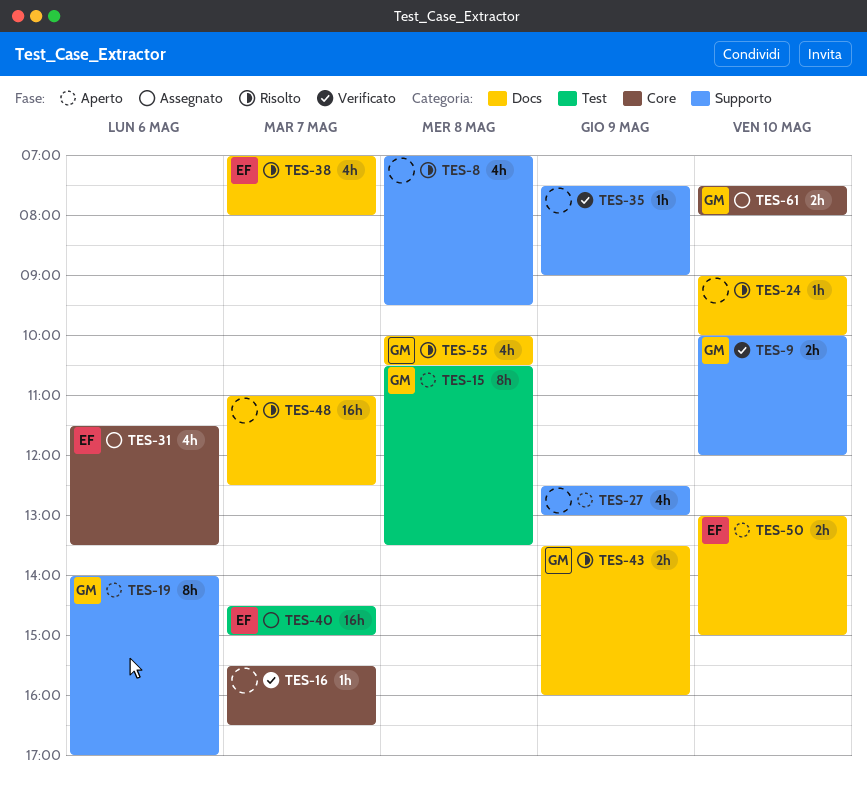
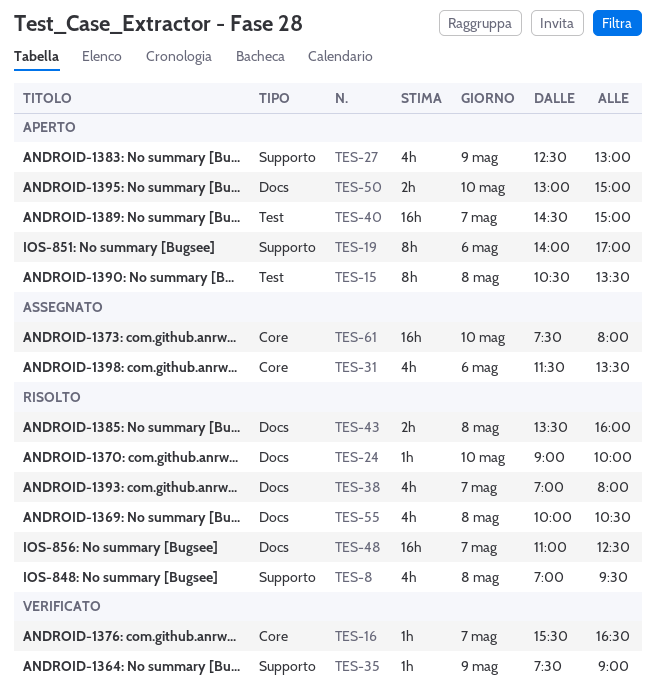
TES-9: present -> none
TES-40, status: Assegnato -> Aperto
TES-43, day: May 9 -> May 8
TES-61, estimate: 2h -> 16h

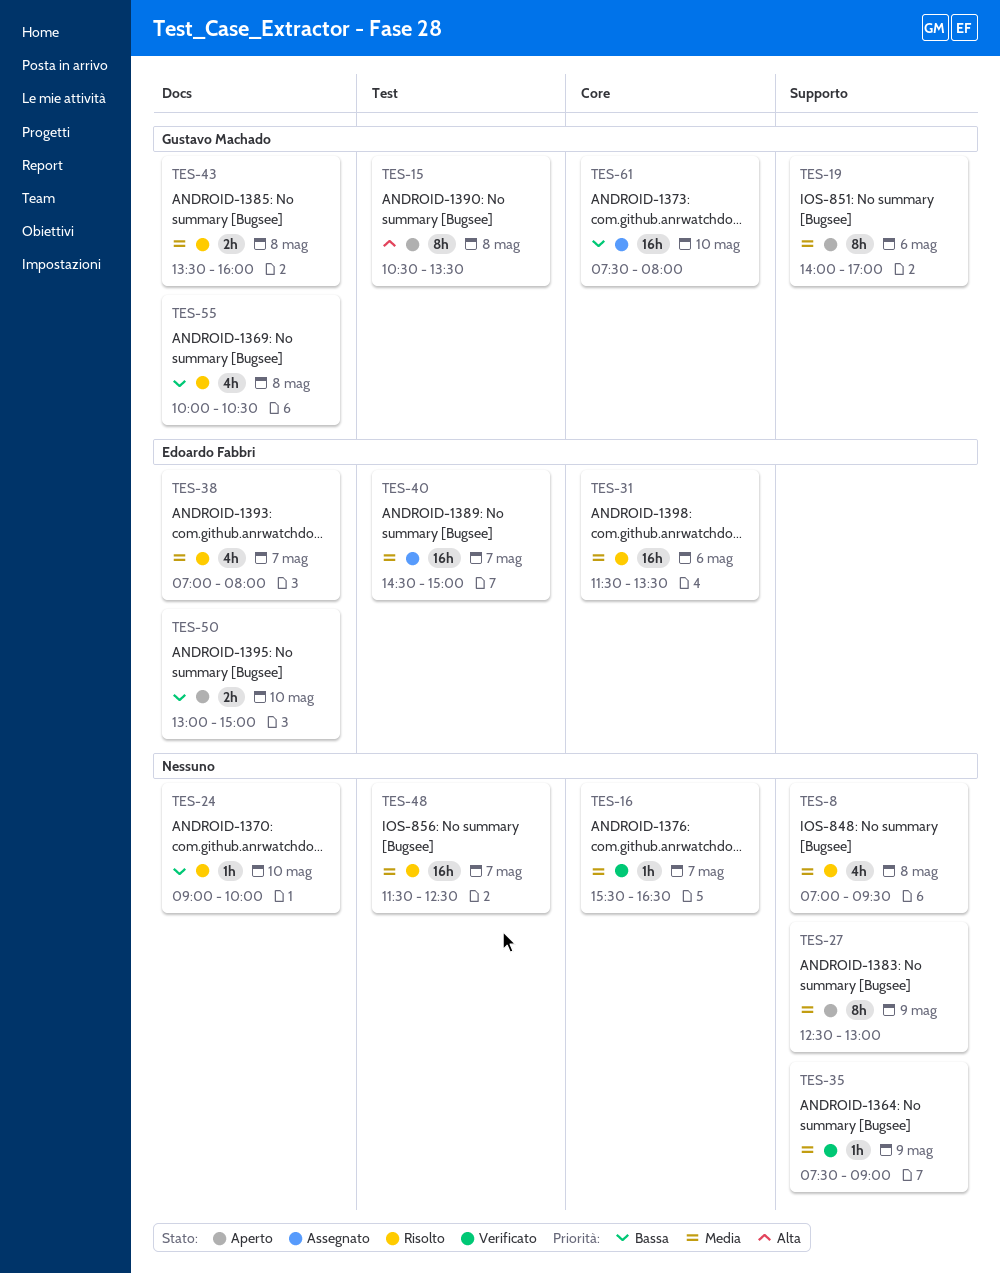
TES-27, estimate: 4h -> 8h
TES-31, status: Assegnato -> Risolto
TES-31, estimate: 4h -> 16h
TES-40, status: Aperto -> Assegnato
TES-48, label: Docs -> Test
TES-48, begins: 11:00 -> 11:30

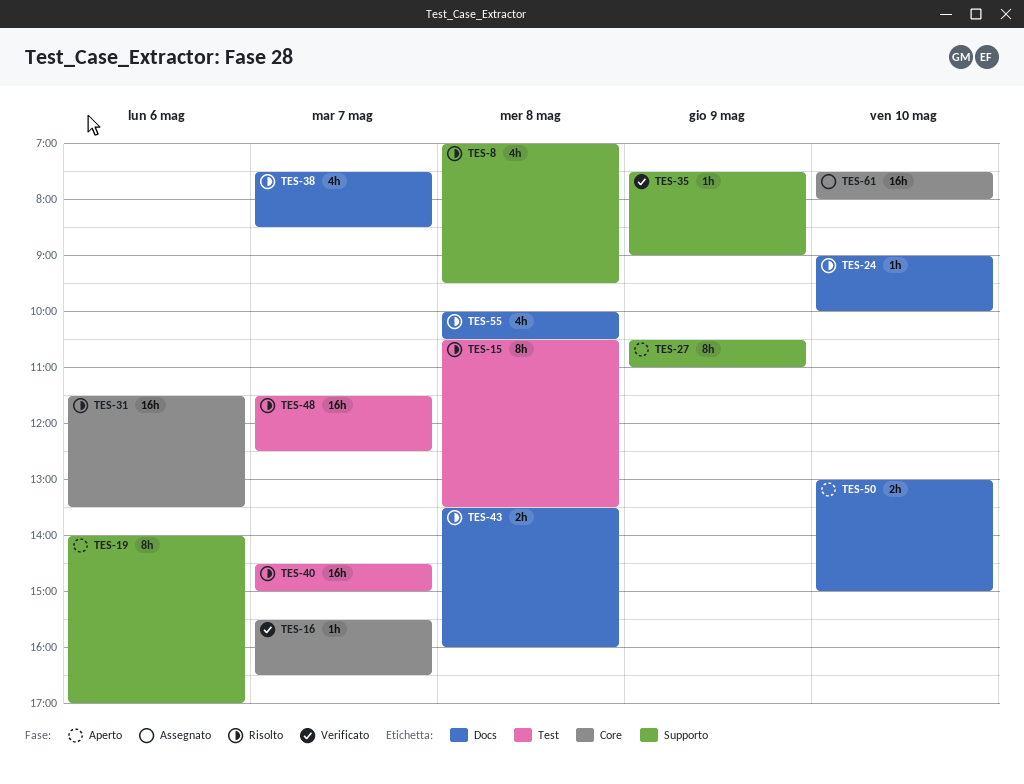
TES-15, status: Aperto -> Risolto
TES-27, begins: 12:30 -> 10:30
TES-27, ends: 13:00 -> 11:00
TES-38, begins: 07:00 -> 07:30
TES-38, ends: 08:00 -> 08:30
TES-40, status: Assegnato -> Risolto

